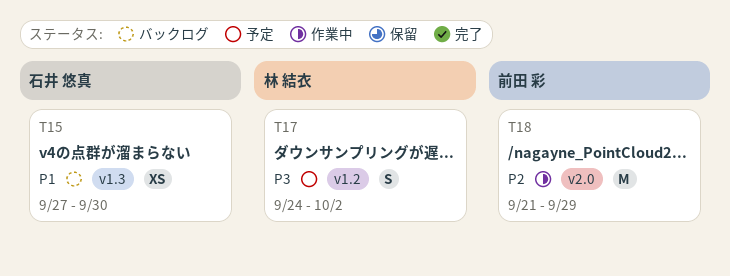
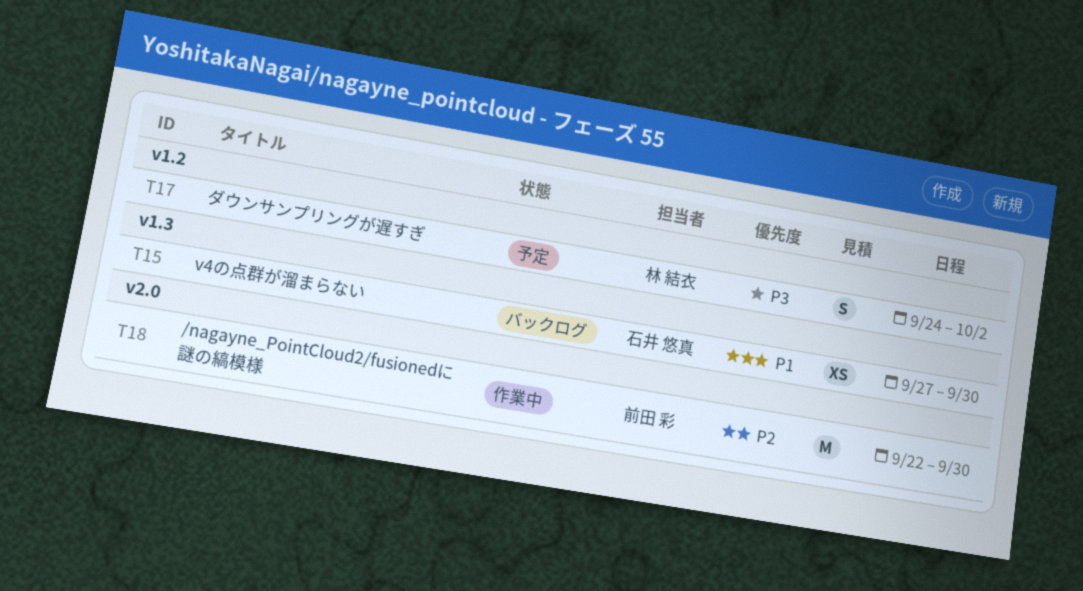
T18, start: Sep 21 -> Sep 22
T18, due: Sep 29 -> Sep 30

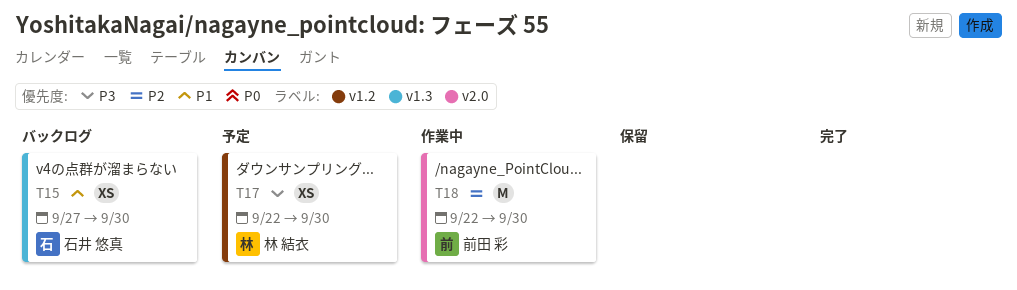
T17, estimate: S -> XS
T17, start: Sep 24 -> Sep 22
T17, due: Oct 2 -> Sep 30

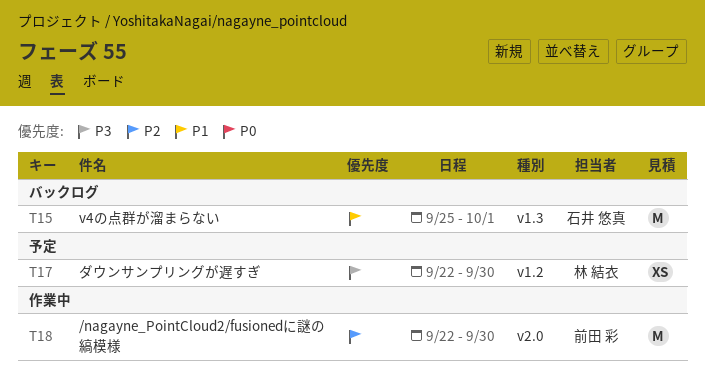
T15, estimate: XS -> M
T15, start: Sep 27 -> Sep 25
T15, due: Sep 30 -> Oct 1

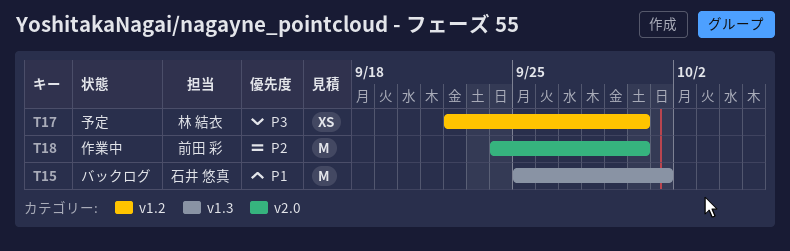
T18, start: Sep 22 -> Sep 24

